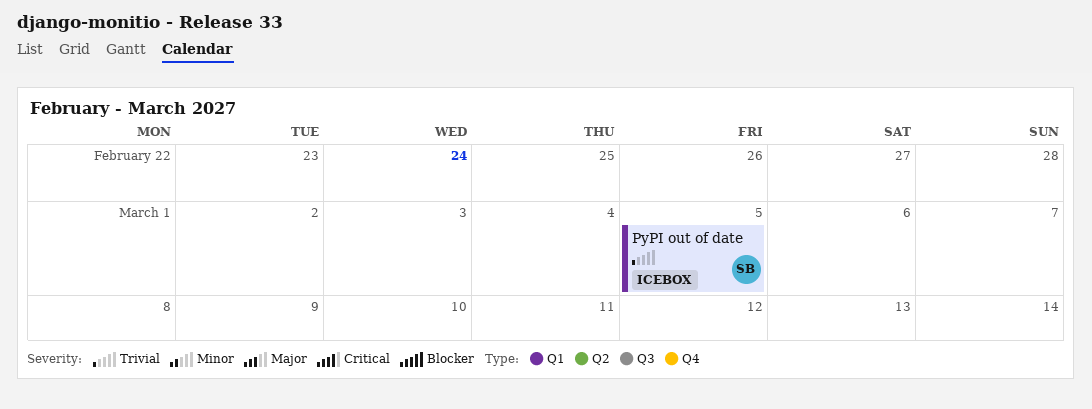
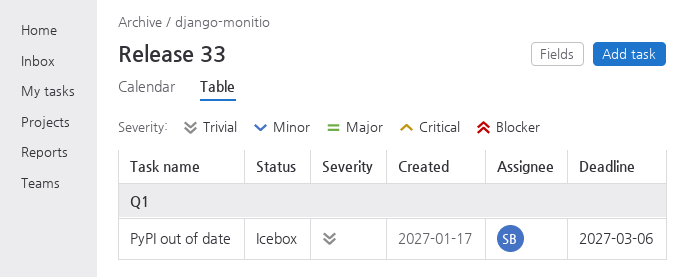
PyPI out of date, due: Mar 5 -> Mar 6

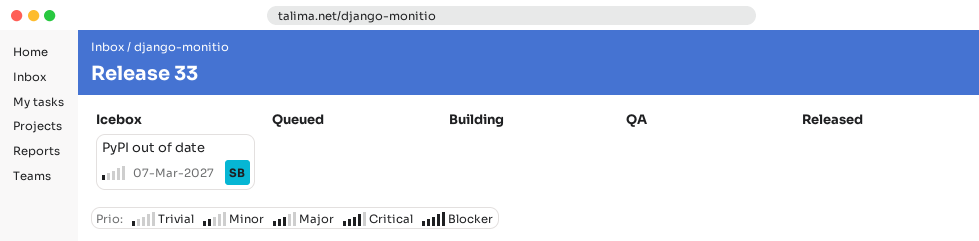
PyPI out of date, due: Mar 6 -> Mar 7

